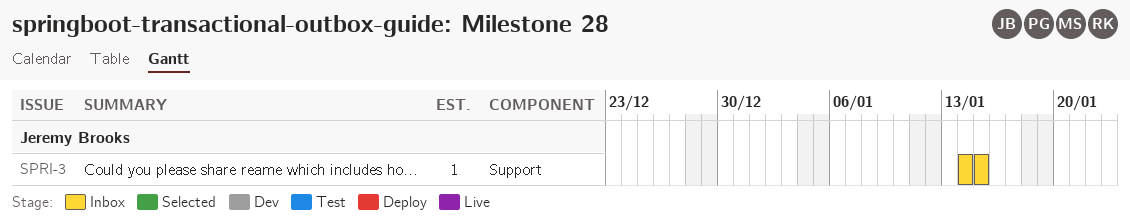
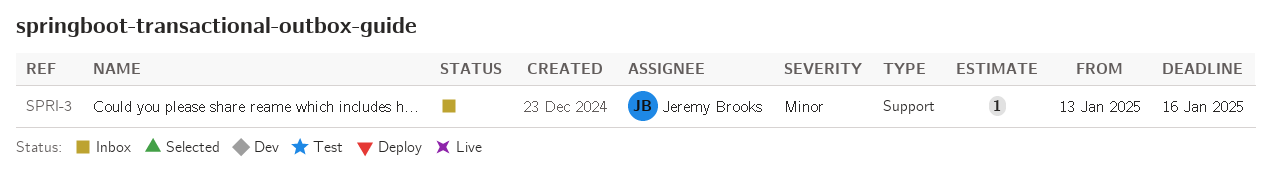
SPRI-3, start: Jan 14 -> Jan 13
SPRI-3, due: Jan 15 -> Jan 16

